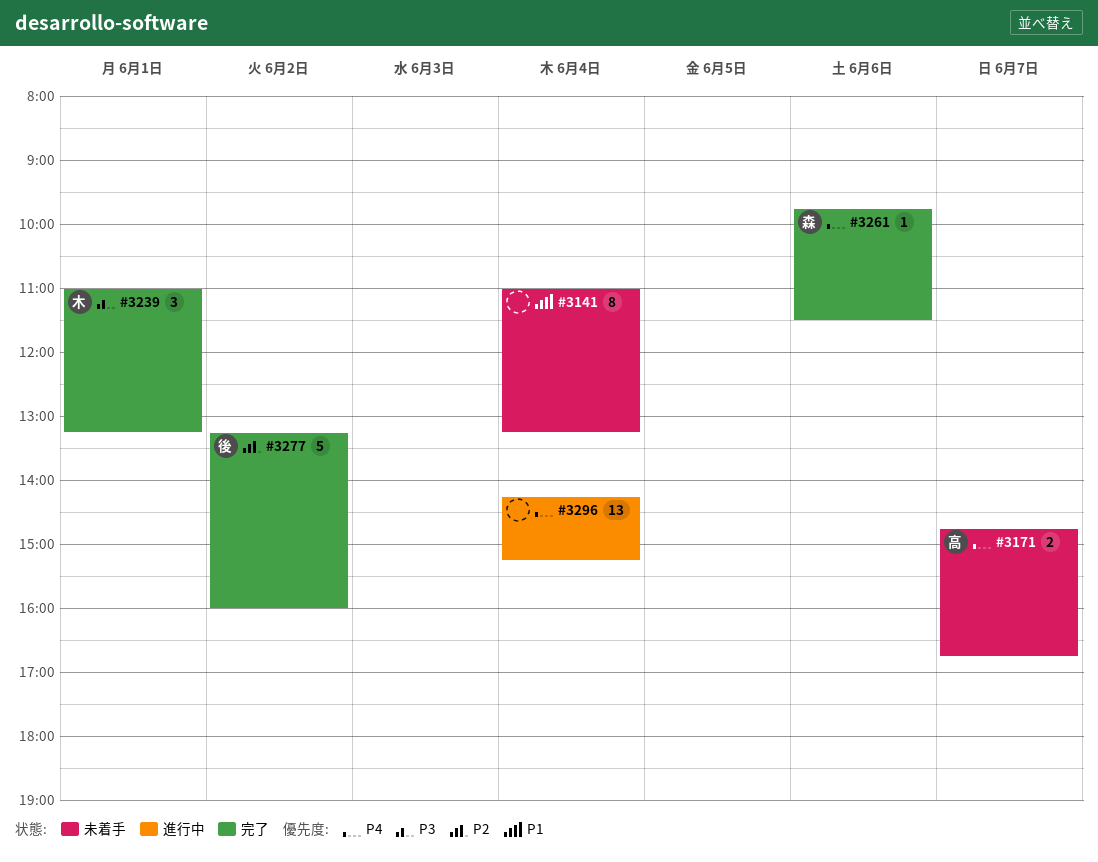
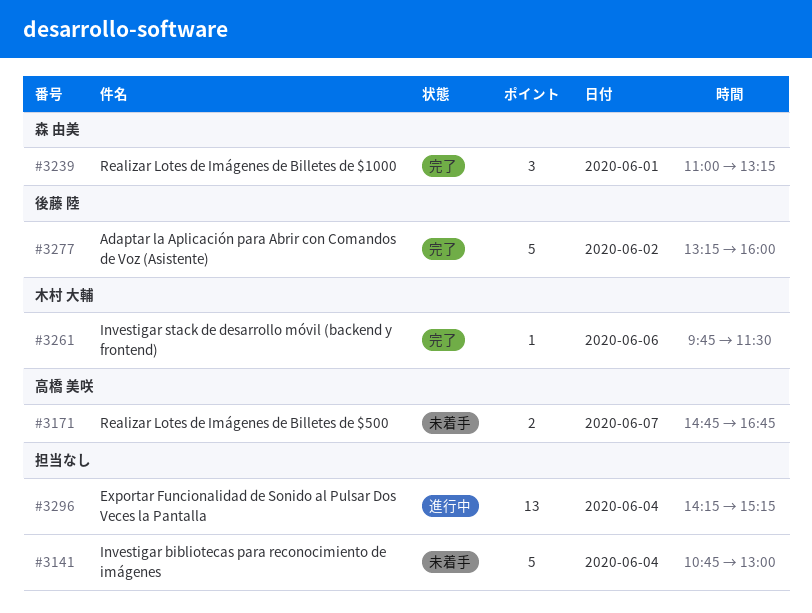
#3141, estimate: 8 -> 5
#3141, begins: 11:00 -> 10:45
#3141, ends: 13:15 -> 13:00
#3239, owner: 木村 大輔 -> 森 由美
#3261, owner: 森 由美 -> 木村 大輔

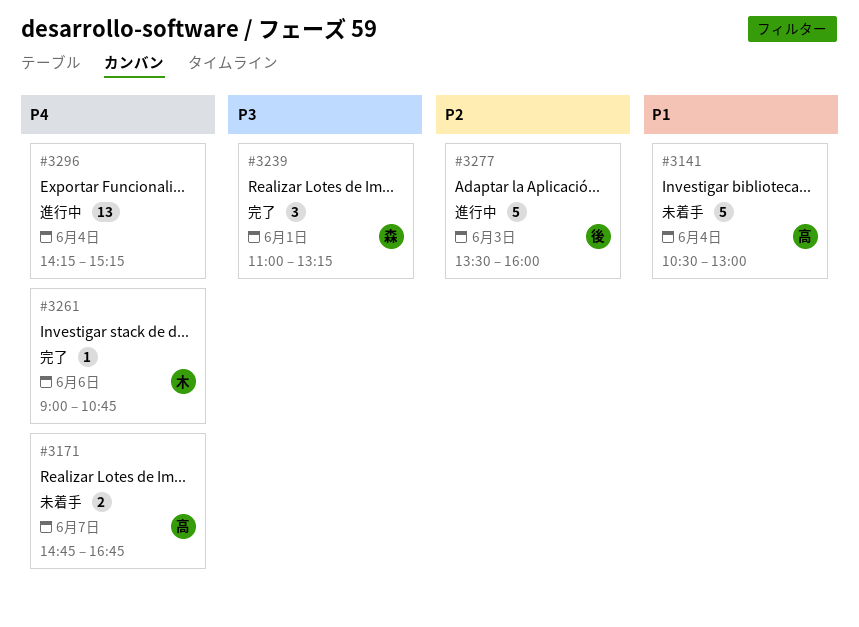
#3141, owner: none -> 高橋 美咲
#3141, begins: 10:45 -> 10:30
#3261, begins: 09:45 -> 09:00
#3261, ends: 11:30 -> 10:45
#3277, status: 完了 -> 進行中
#3277, day: Jun 2 -> Jun 3
#3277, begins: 13:15 -> 13:30

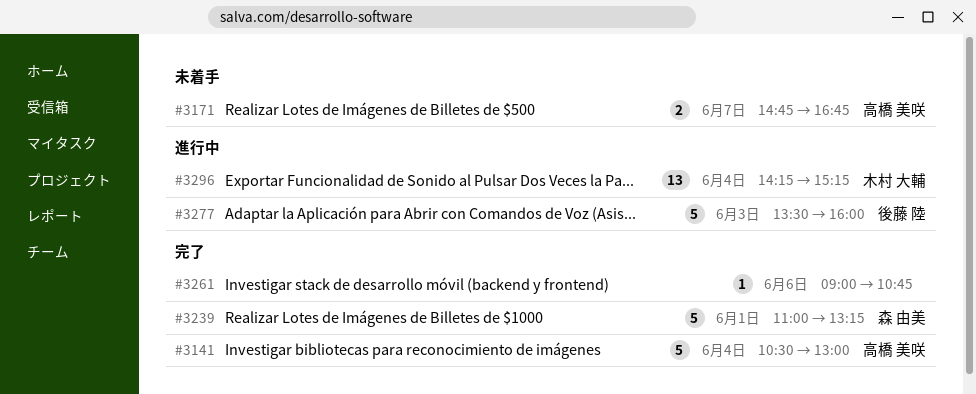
#3141, status: 未着手 -> 完了
#3239, estimate: 3 -> 5
#3261, owner: 木村 大輔 -> none
#3296, owner: none -> 木村 大輔

